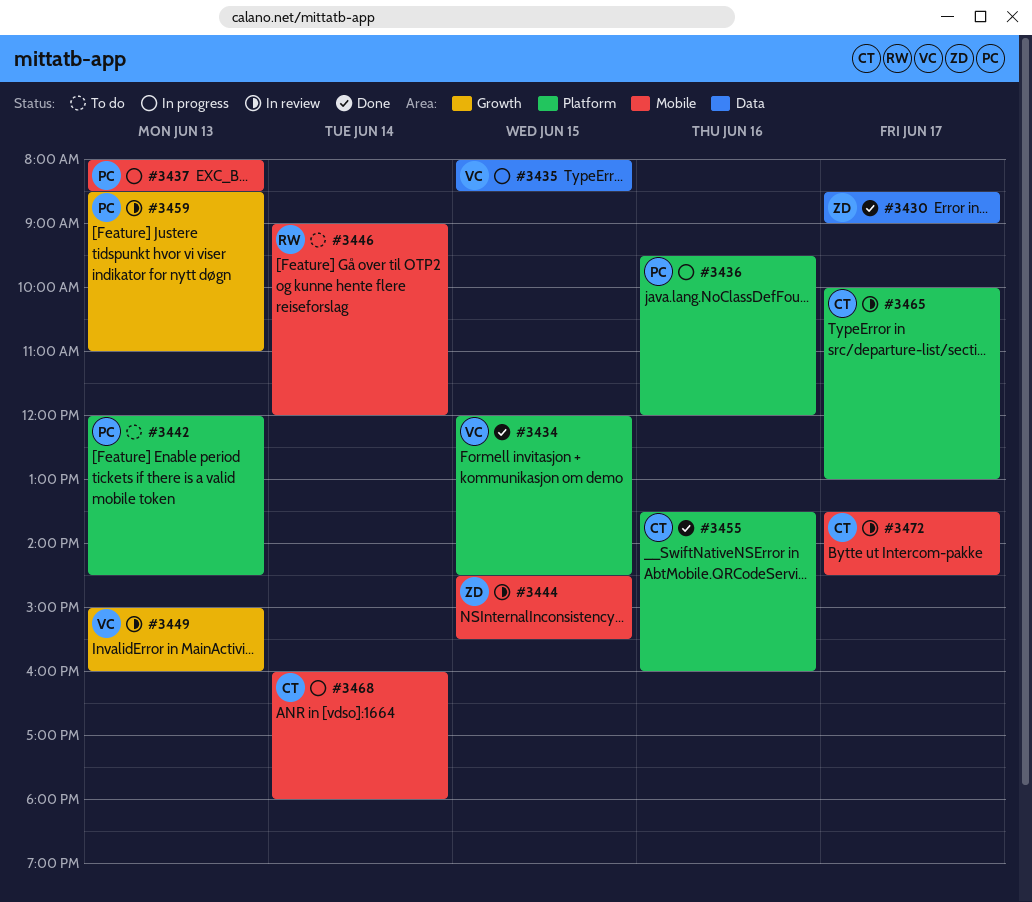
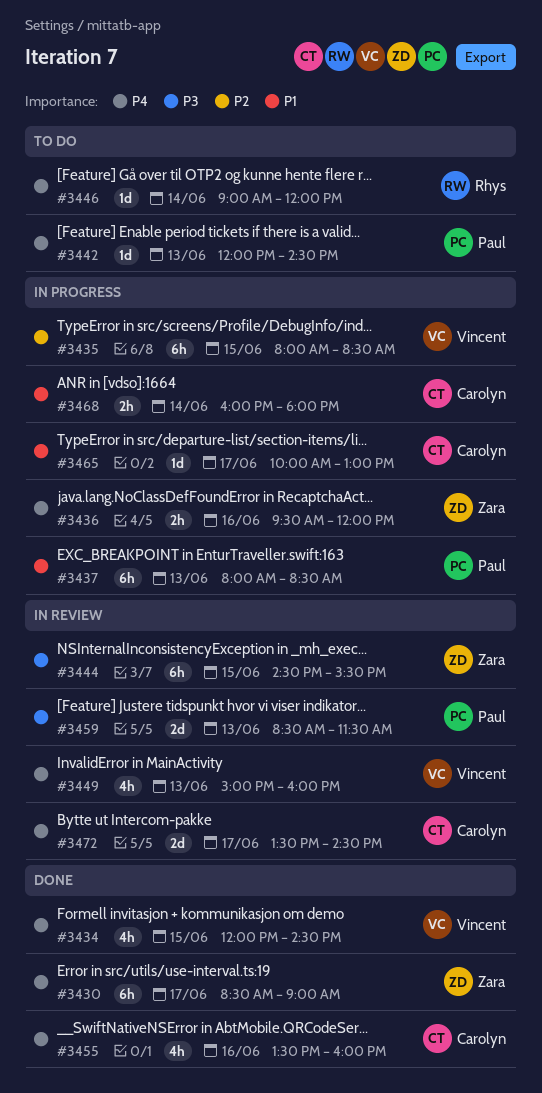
#3436, owner: Paul -> Zara
#3459, ends: 11:00 -> 11:30
#3465, status: In review -> In progress

